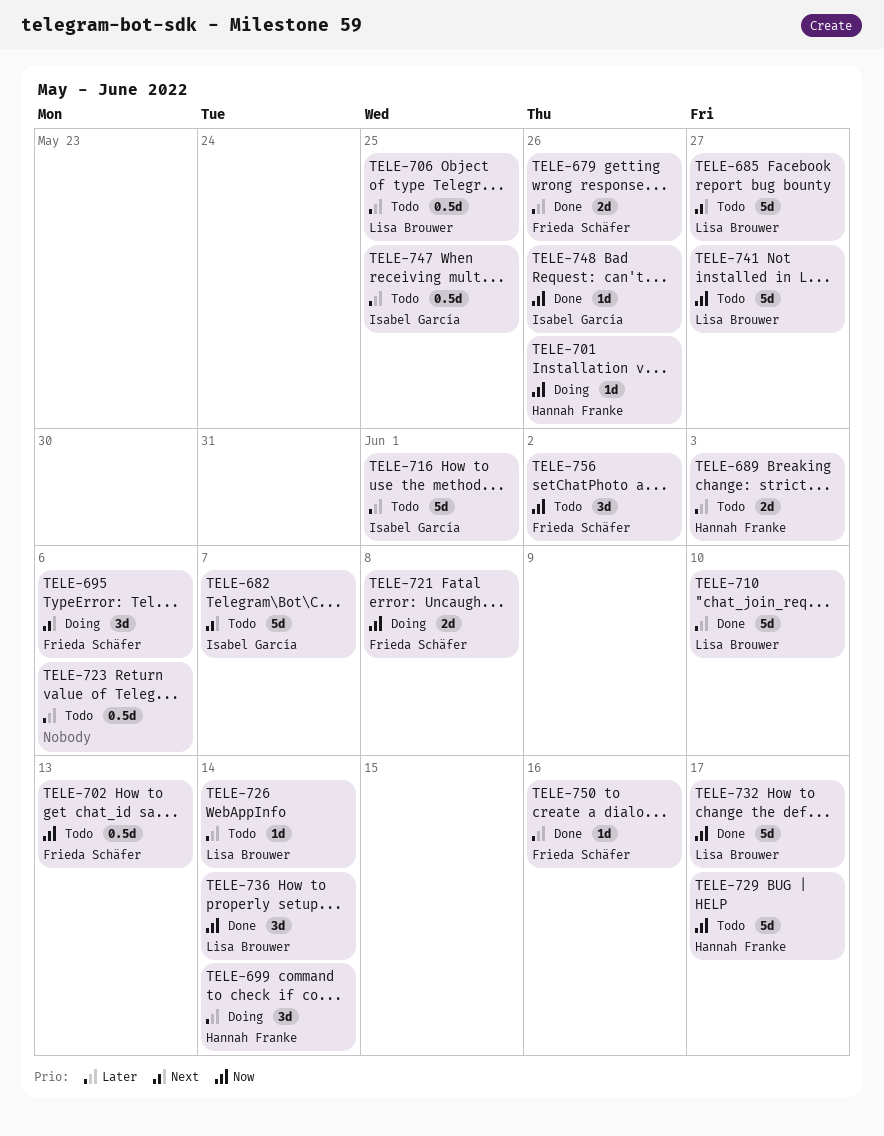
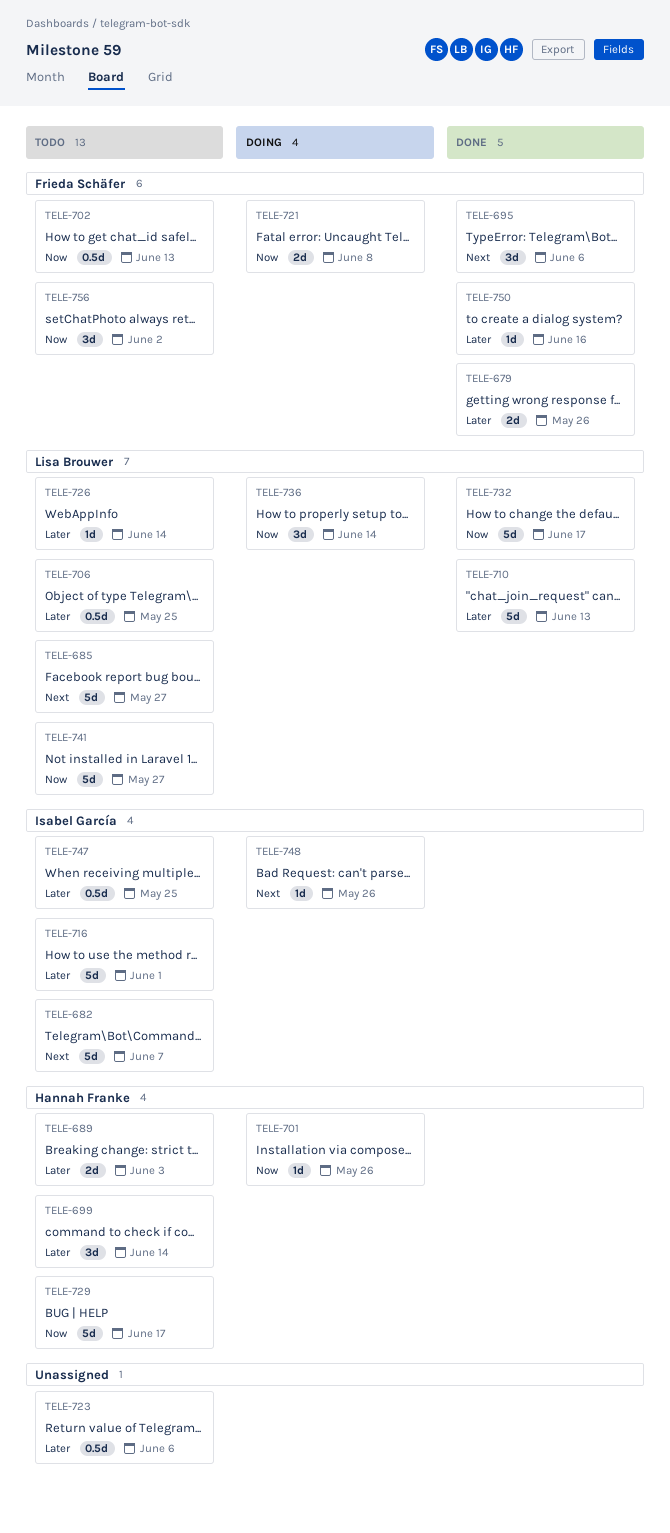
TELE-695, status: Doing -> Done
TELE-699, status: Doing -> Todo
TELE-710, due: Jun 10 -> Jun 13
TELE-736, status: Done -> Doing
TELE-748, status: Done -> Doing
TELE-748, priority: Now -> Next

